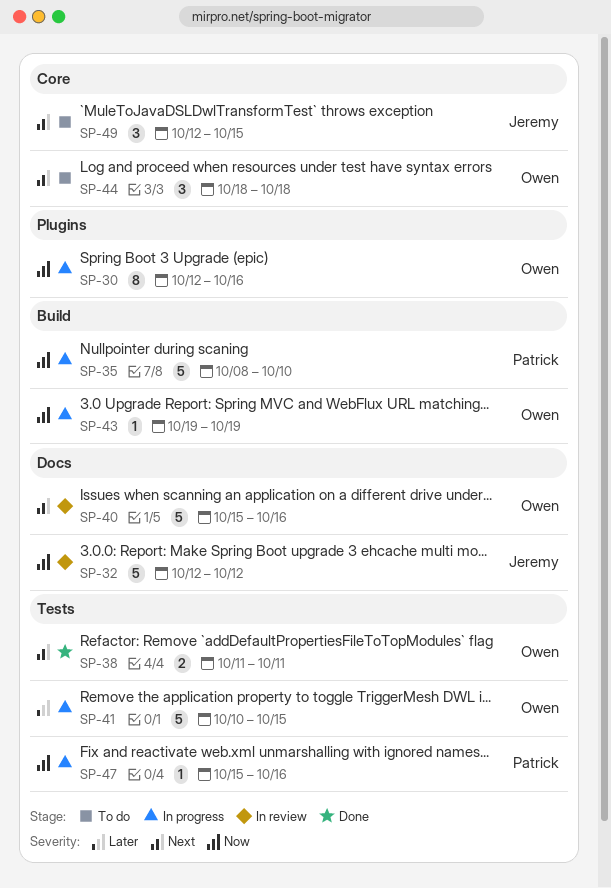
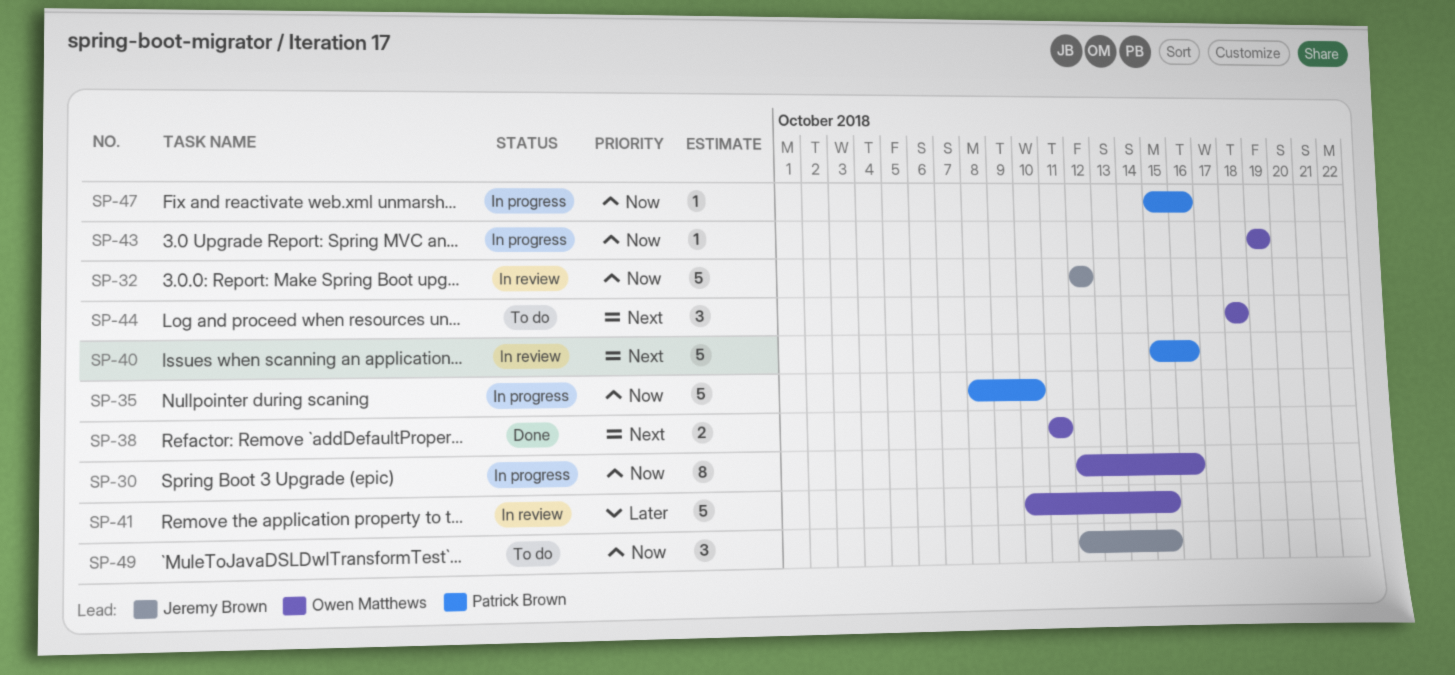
SP-40, owner: Owen Matthews -> Patrick Brown
SP-41, status: In progress -> In review
SP-49, priority: Next -> Now

